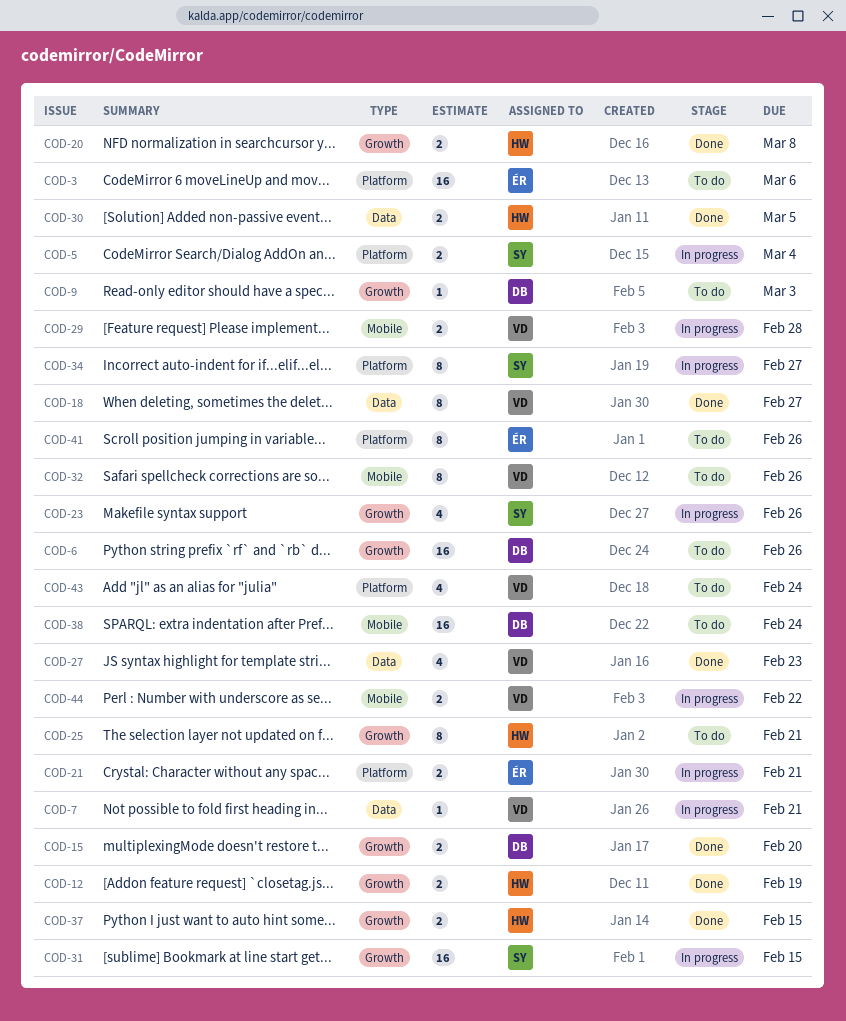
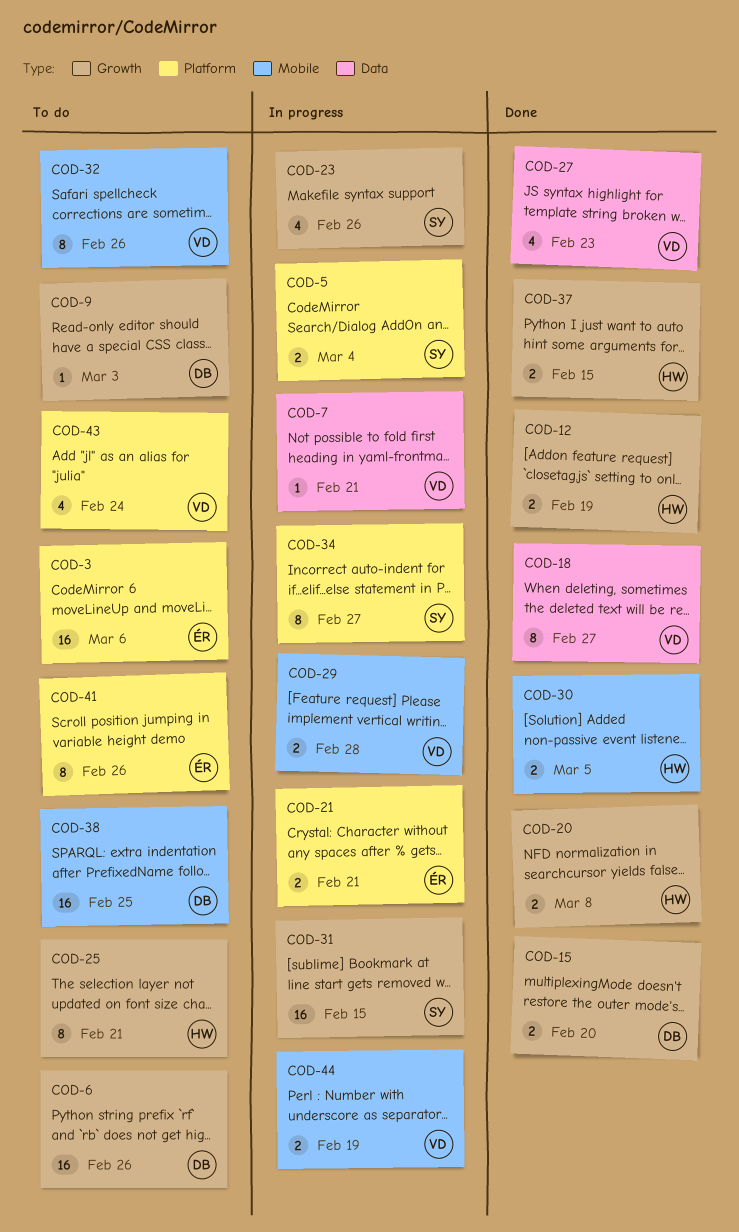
COD-30, label: Data -> Mobile
COD-38, due: Feb 24 -> Feb 25
COD-44, due: Feb 22 -> Feb 19

